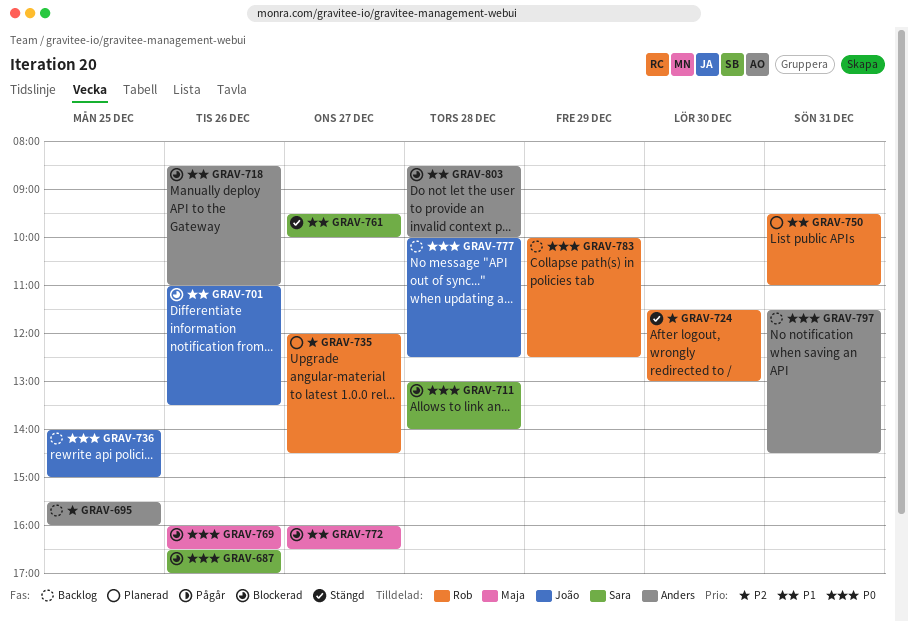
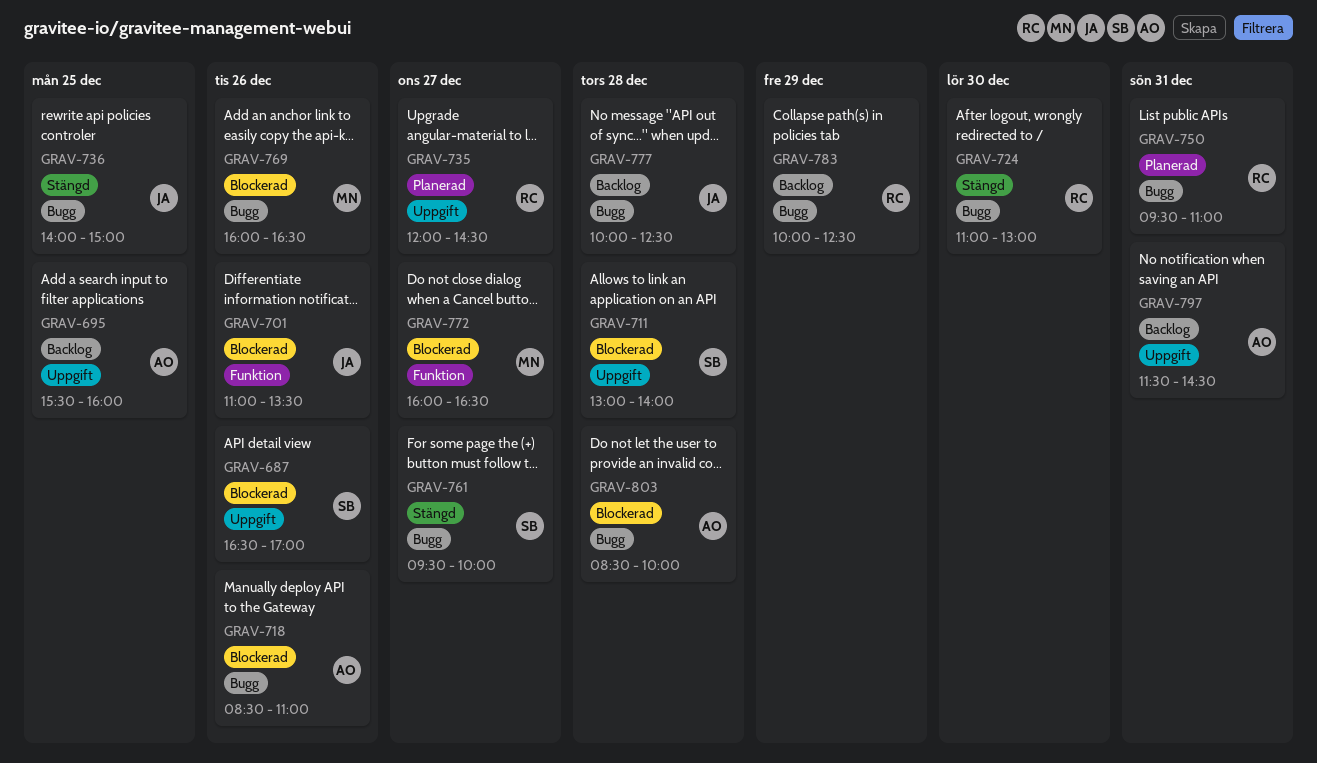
GRAV-724, begins: 11:30 -> 11:00
GRAV-736, status: Backlog -> Stängd

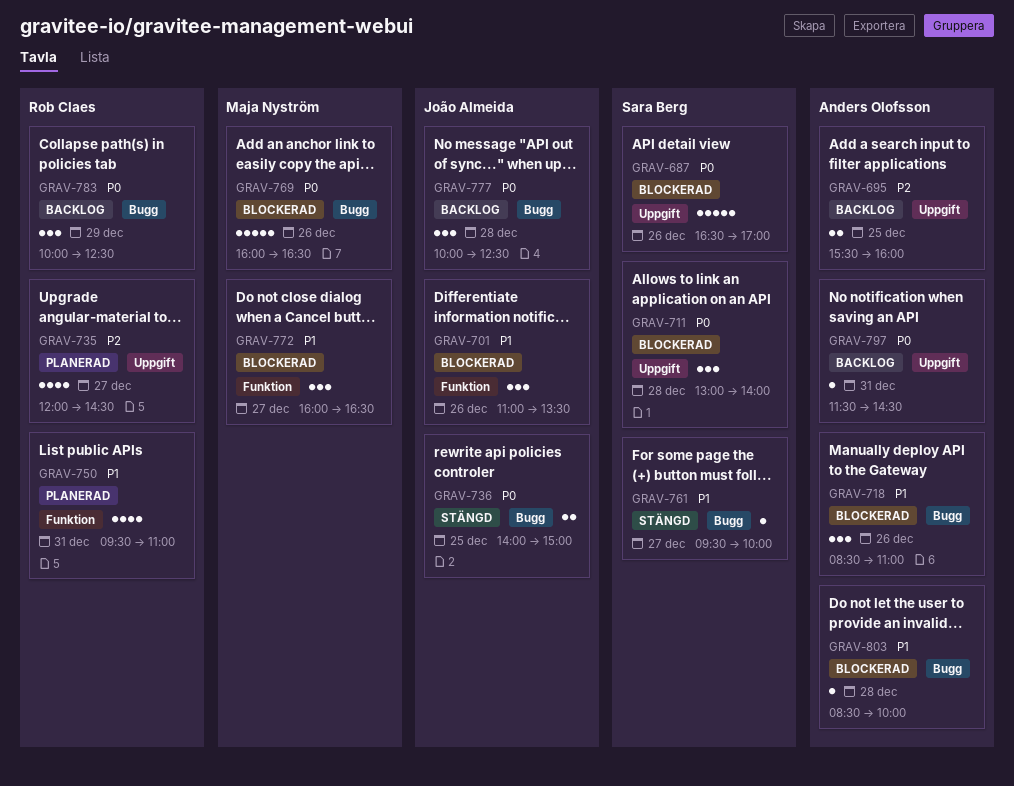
GRAV-724: present -> none
GRAV-750, label: Bugg -> Funktion

